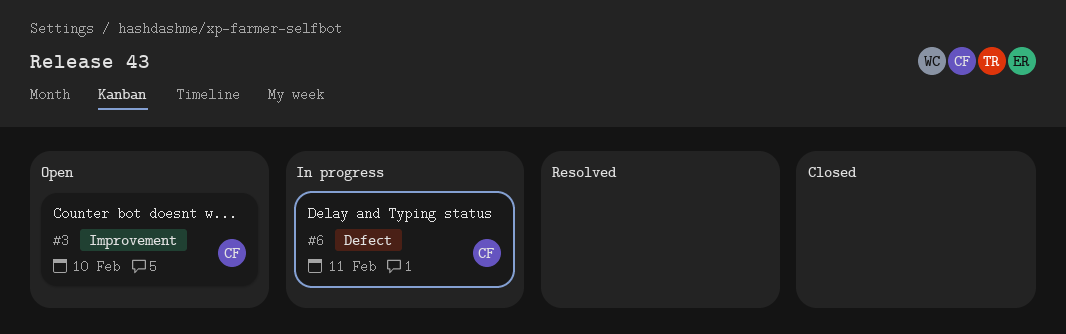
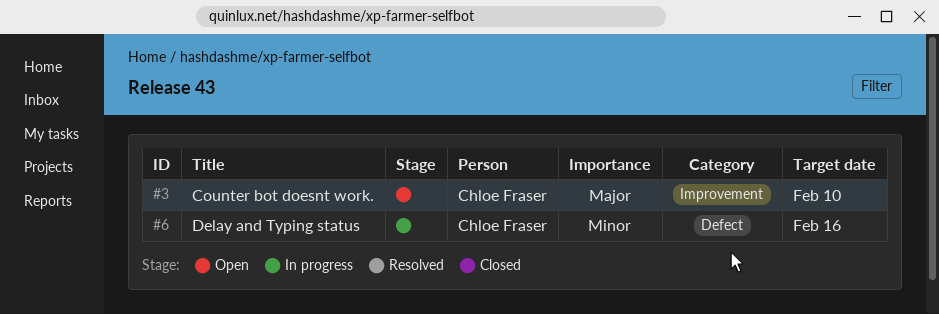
#6, due: Feb 11 -> Feb 16

